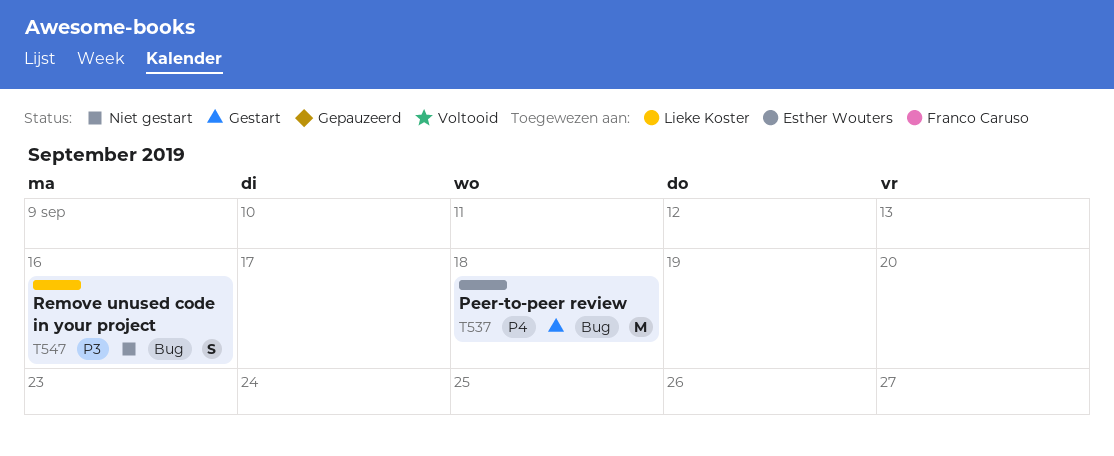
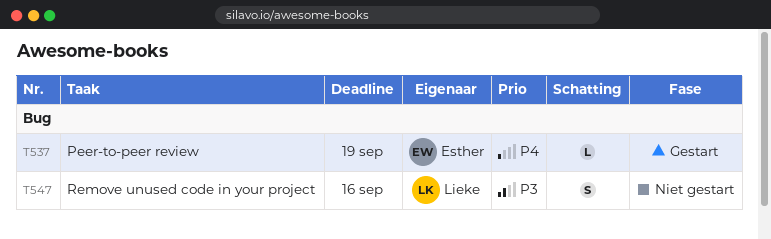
T537, estimate: M -> L
T537, due: Sep 18 -> Sep 19

